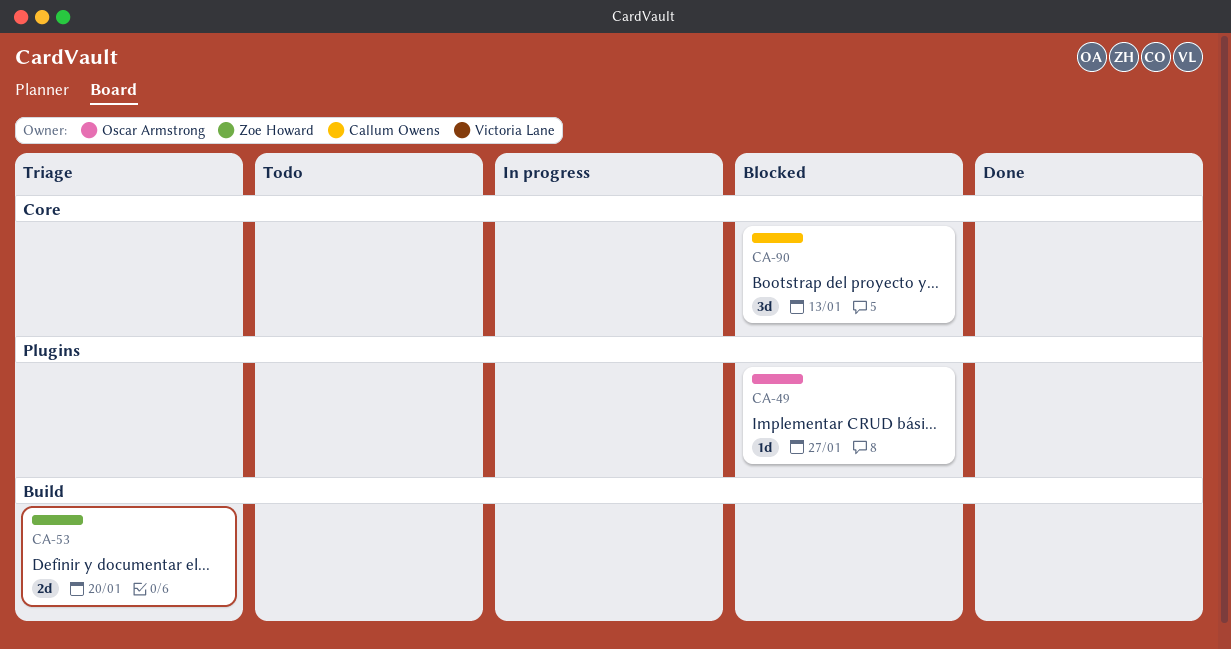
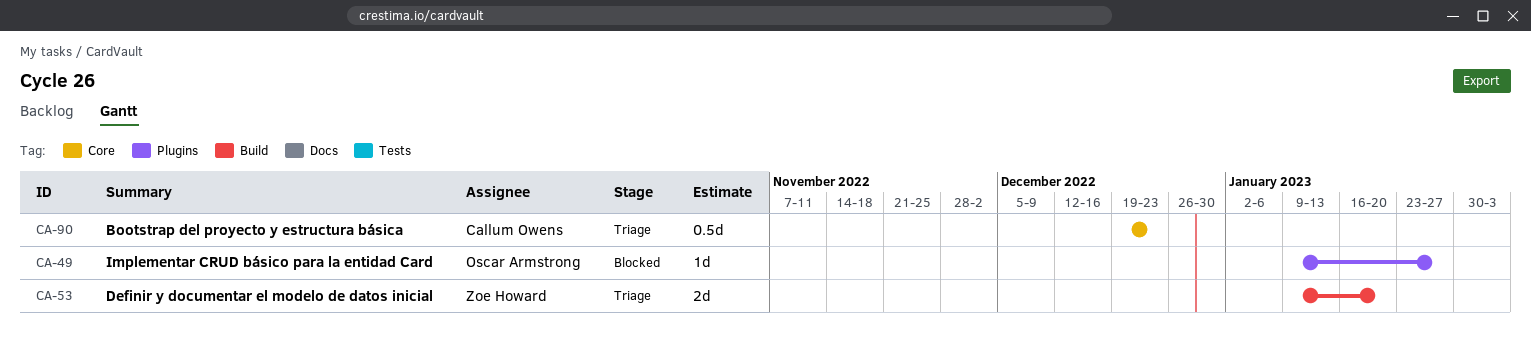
CA-90, status: Blocked -> Triage
CA-90, estimate: 3d -> 0.5d
CA-90, due: Jan 13 -> Dec 23

